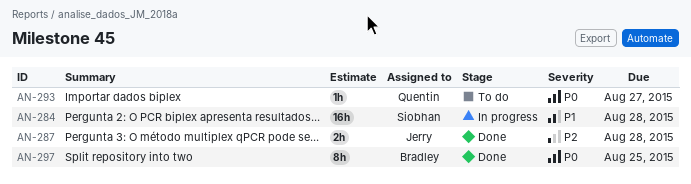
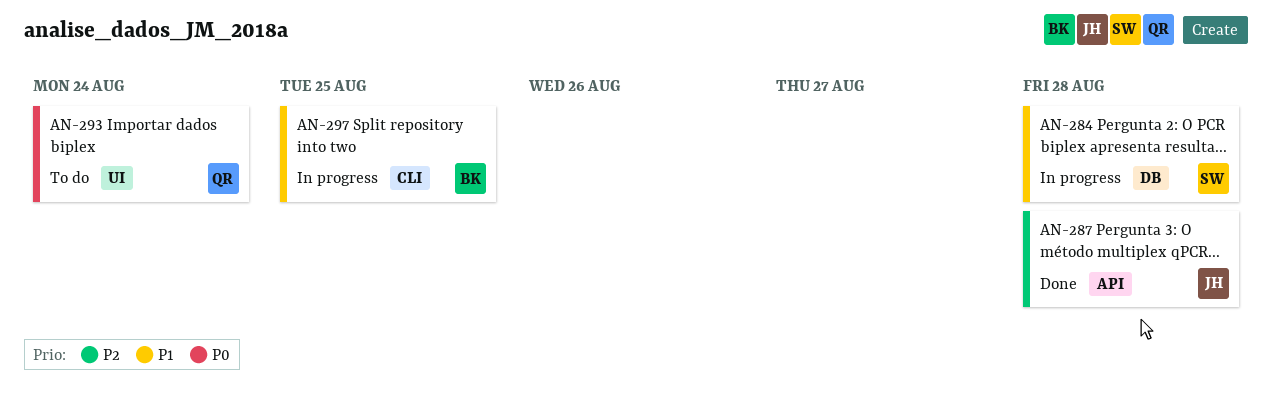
AN-293, due: Aug 27 -> Aug 24
AN-297, status: Done -> In progress
AN-297, priority: P0 -> P1

